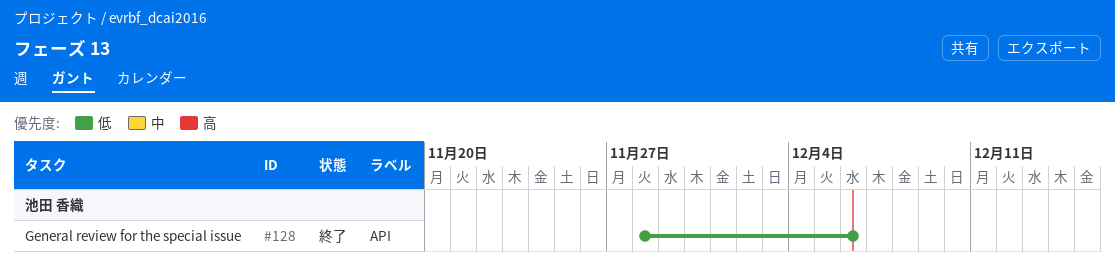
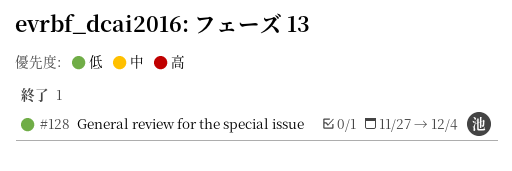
#128, start: Nov 28 -> Nov 27
#128, due: Dec 6 -> Dec 4

